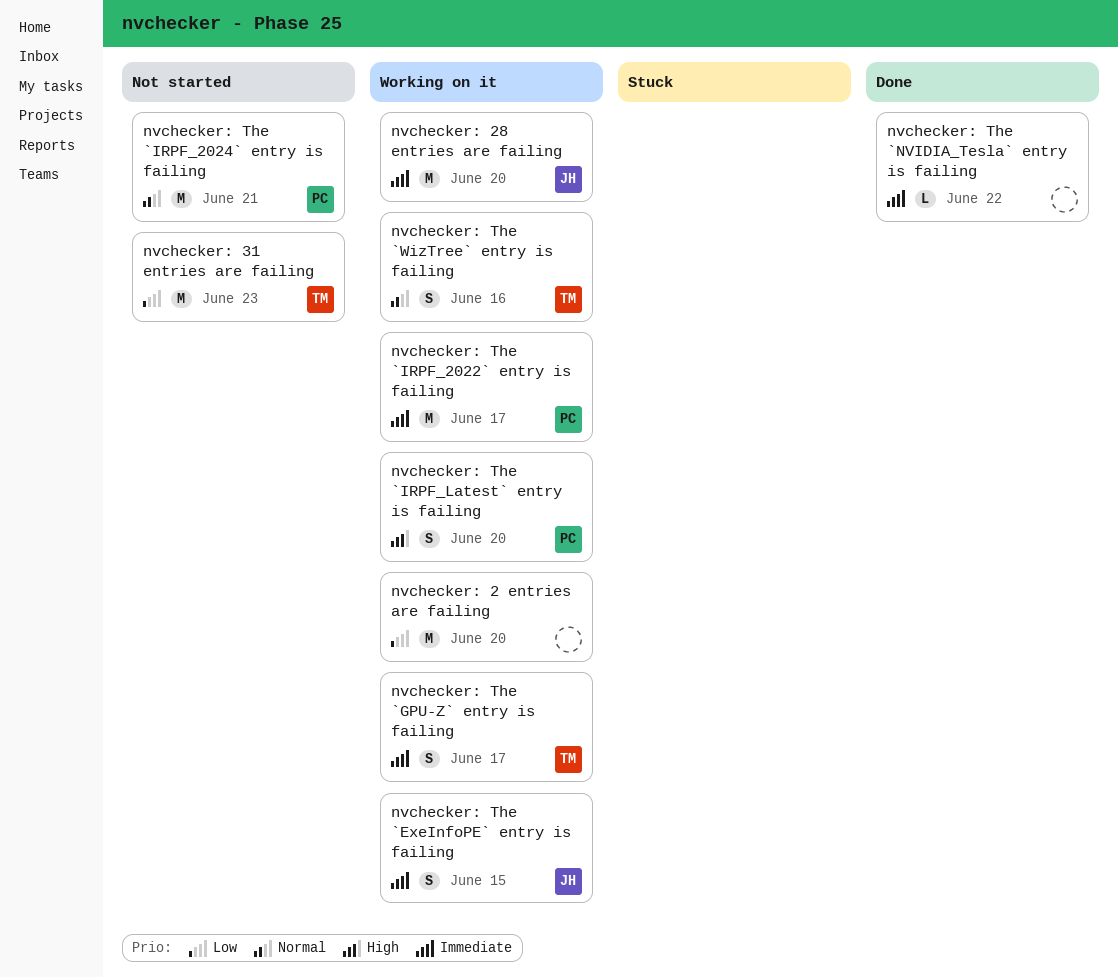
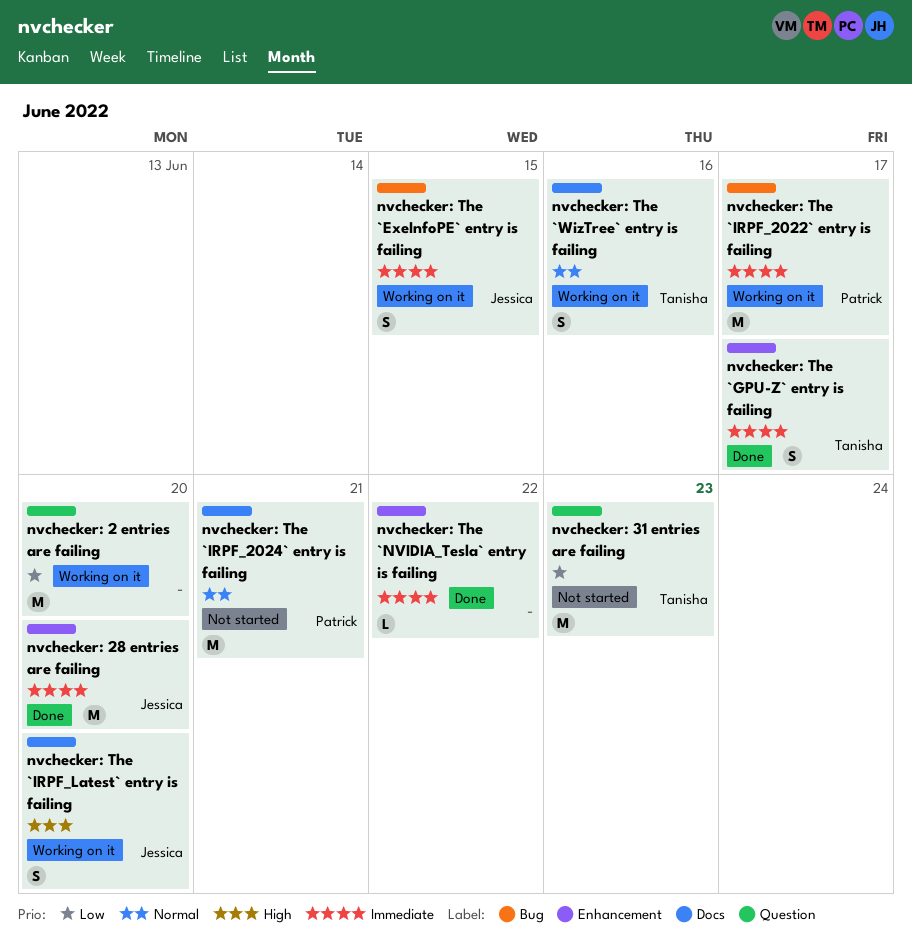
nvchecker: 28 entries are failing, status: Working on it -> Done
nvchecker: The `GPU-Z` entry is failing, status: Working on it -> Done
nvchecker: The `IRPF_Latest` entry is failing, owner: Patrick -> Jessica

